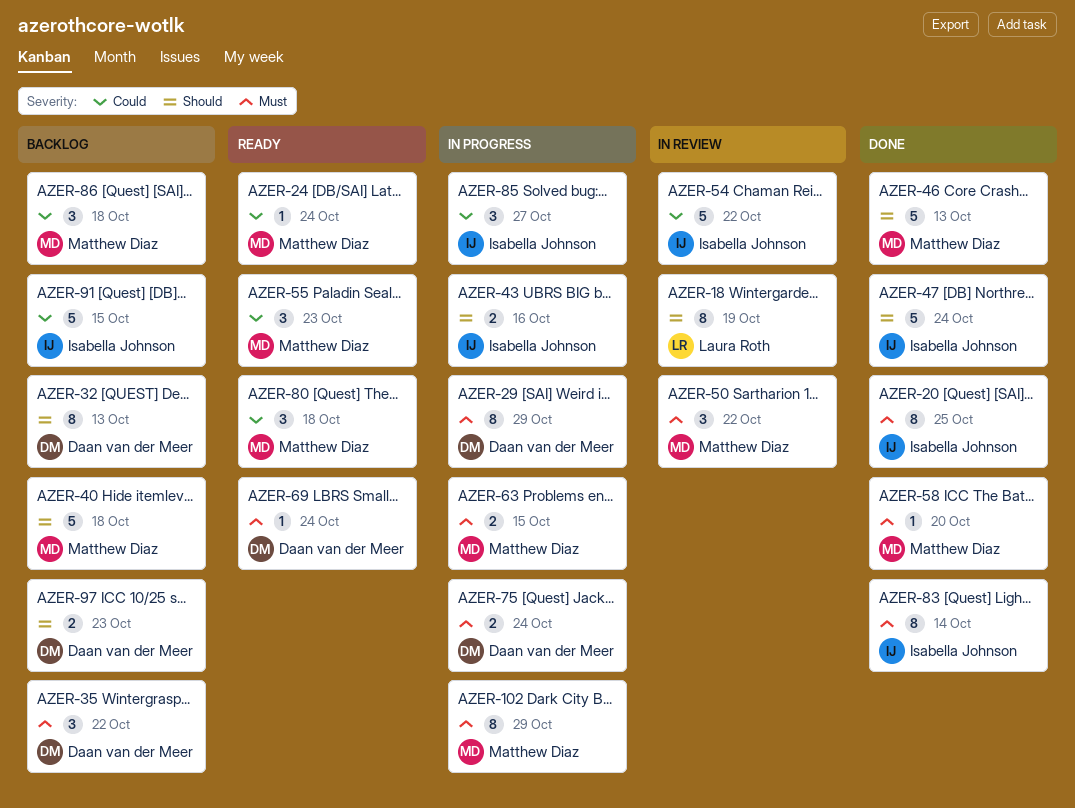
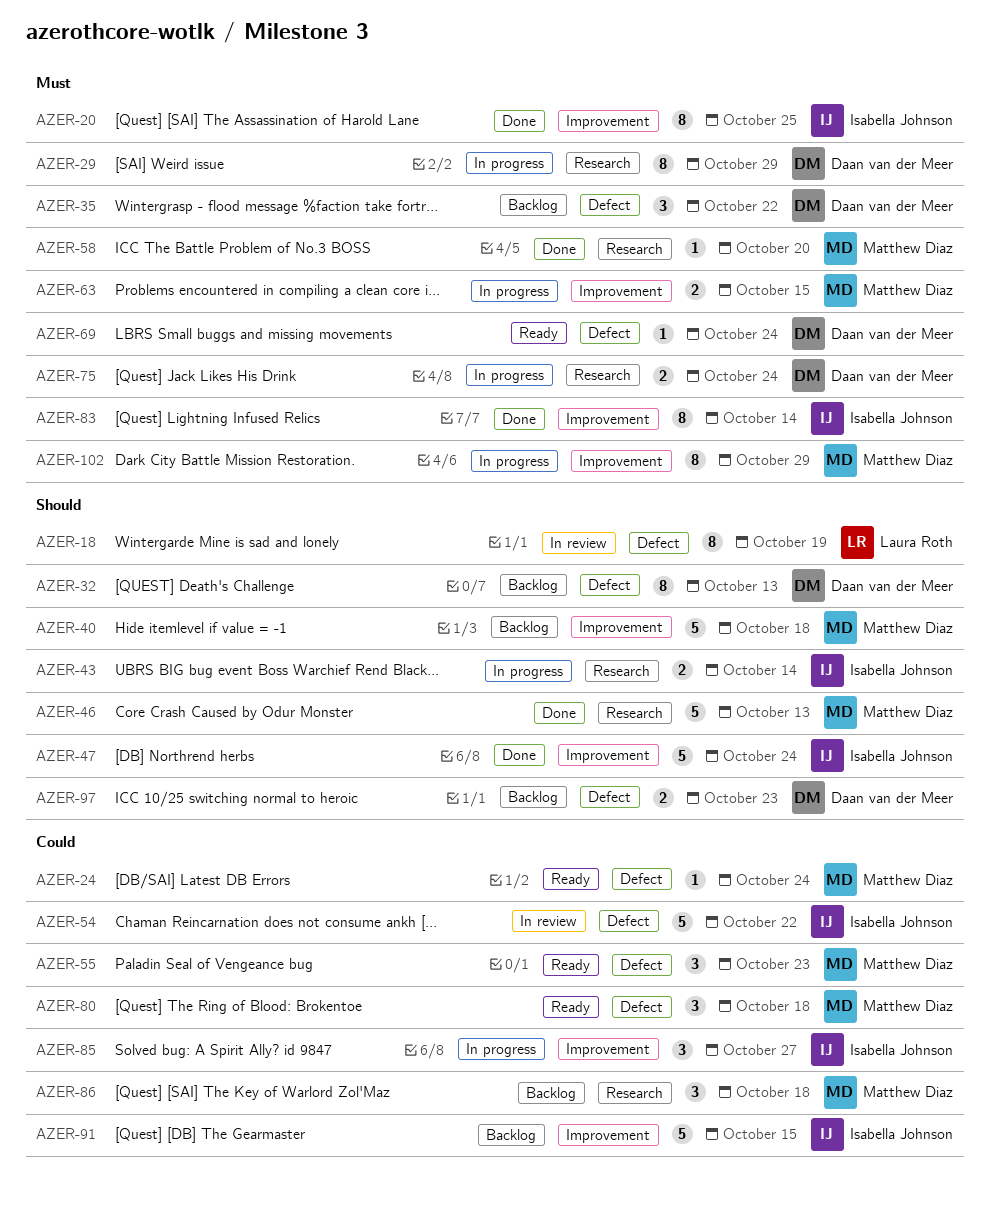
AZER-43, due: Oct 16 -> Oct 14
AZER-50: present -> none

